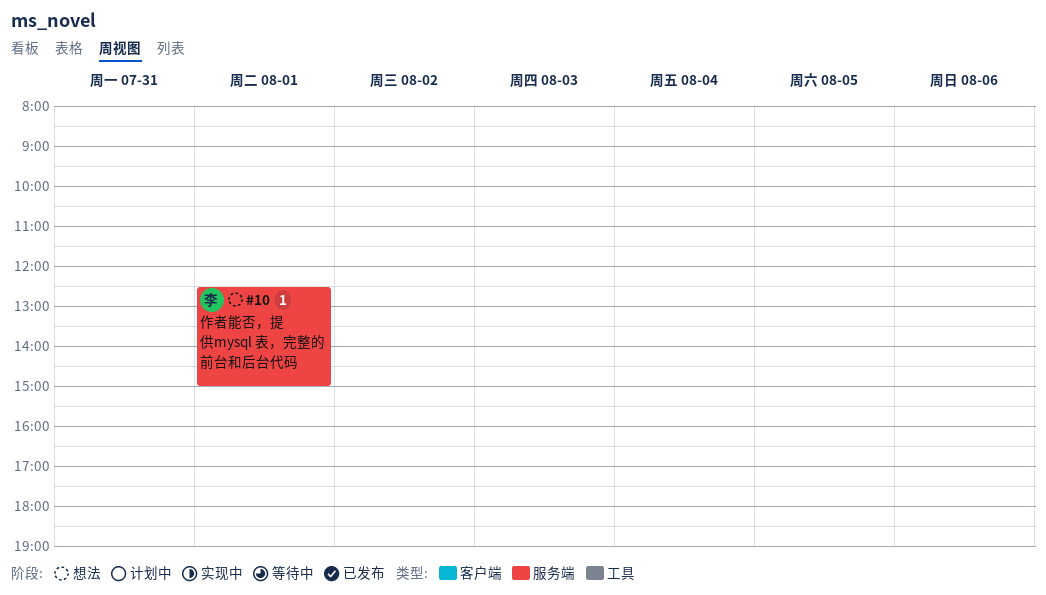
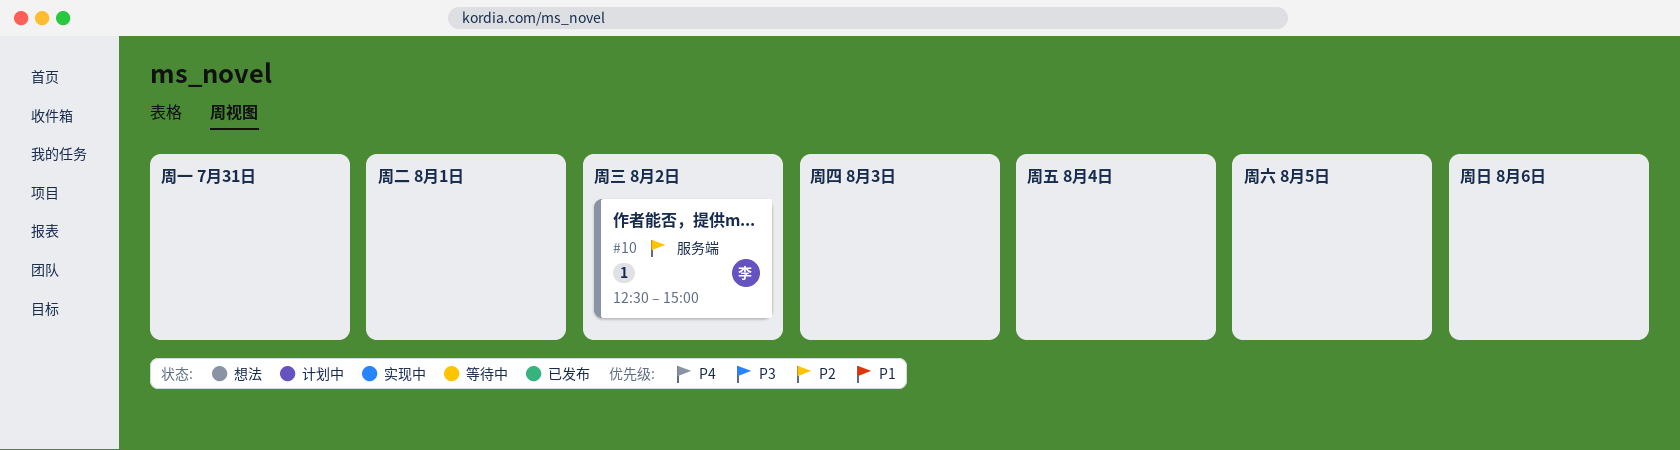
#10, day: Aug 1 -> Aug 2

